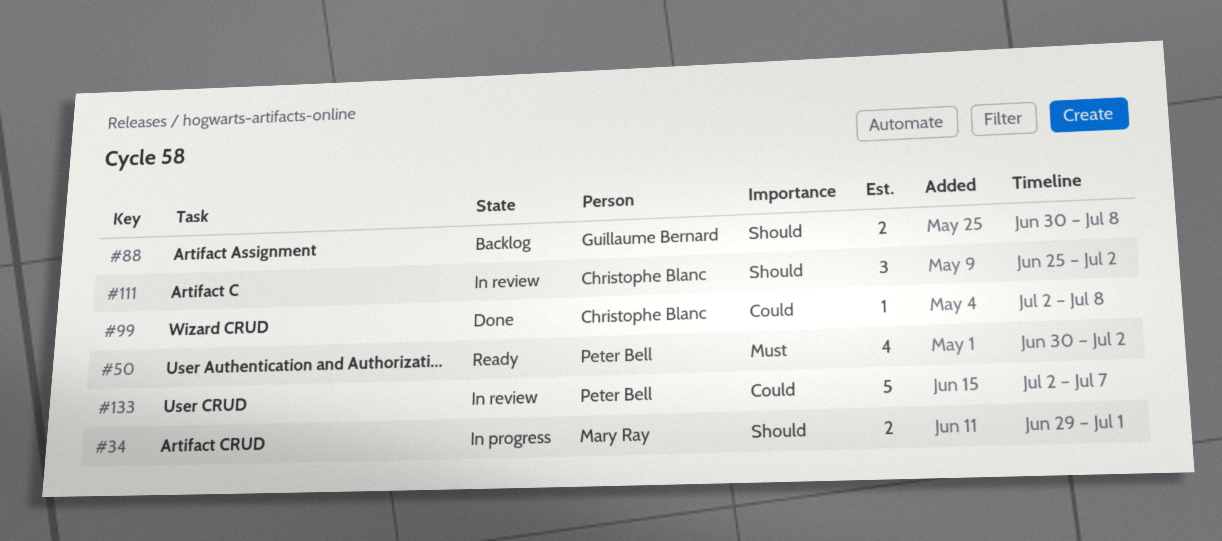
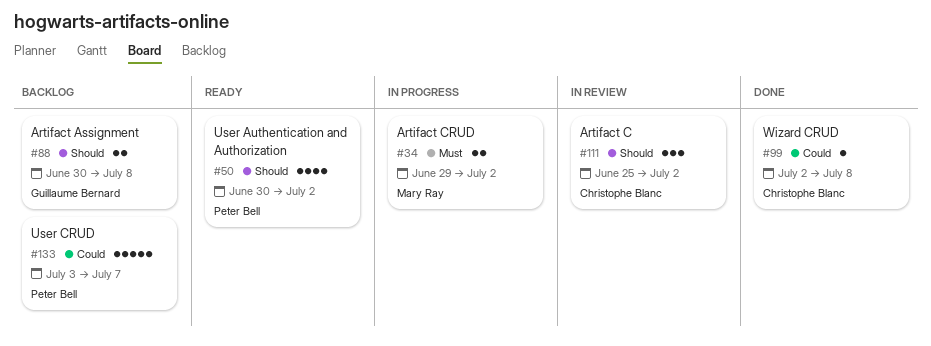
#34, priority: Should -> Must
#34, due: Jul 1 -> Jul 2
#50, priority: Must -> Should
#133, status: In review -> Backlog
#133, start: Jul 2 -> Jul 3

